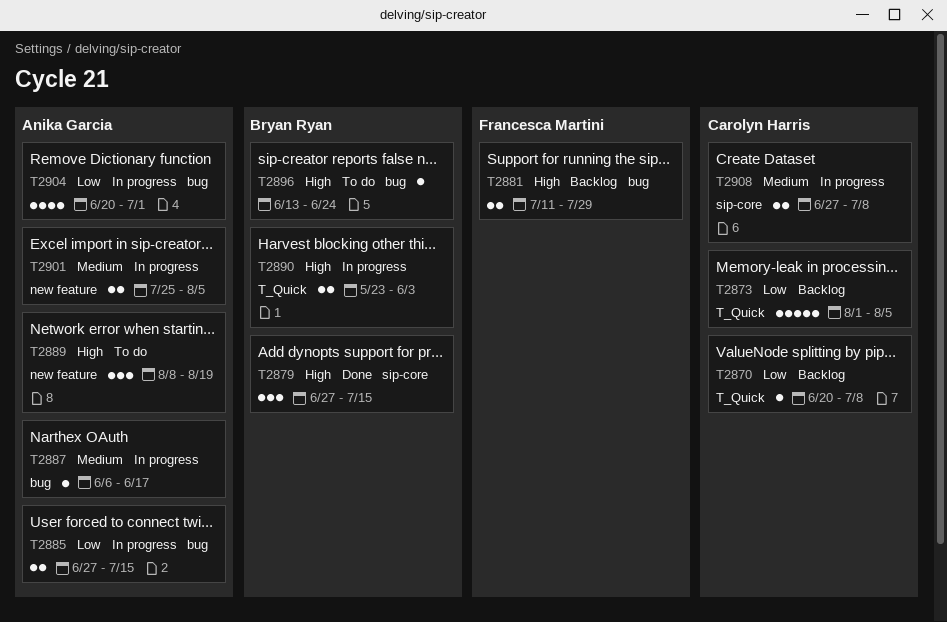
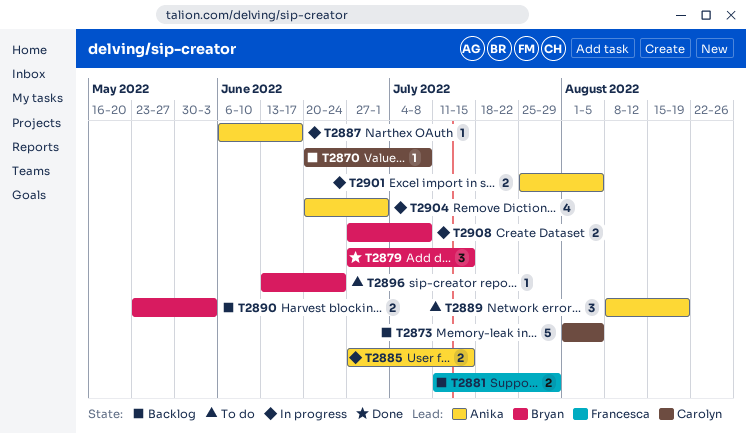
T2890, status: In progress -> Backlog
T2908, owner: Carolyn Harris -> Bryan Ryan

